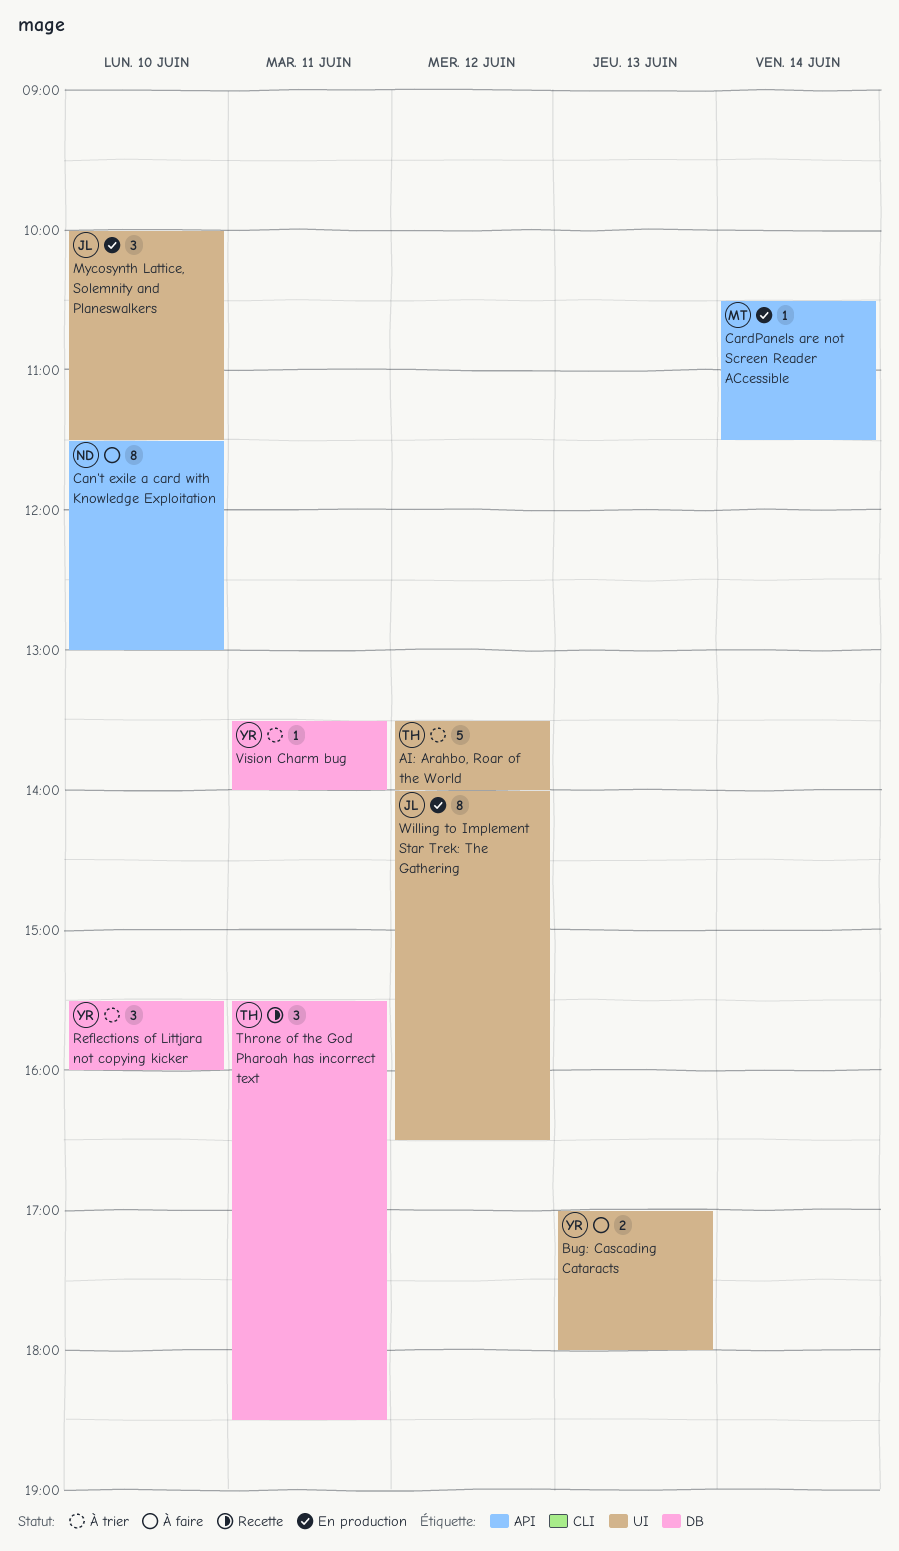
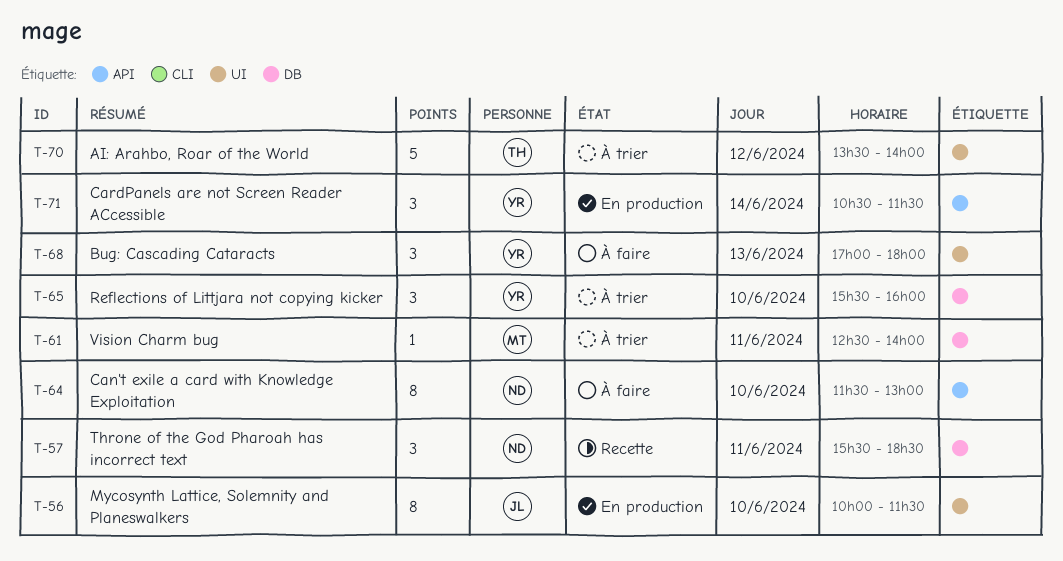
Bug: Cascading Cataracts, estimate: 2 -> 3
CardPanels are not Screen Reader ACcessible, owner: MT -> YR
CardPanels are not Screen Reader ACcessible, estimate: 1 -> 3
Mycosynth Lattice, Solemnity and Planeswalkers, estimate: 3 -> 8
Throne of the God Pharoah has incorrect text, owner: TH -> ND
Vision Charm bug, owner: YR -> MT
Vision Charm bug, begins: 13:30 -> 12:30
Willing to Implement Star Trek: The Gathering: present -> none

